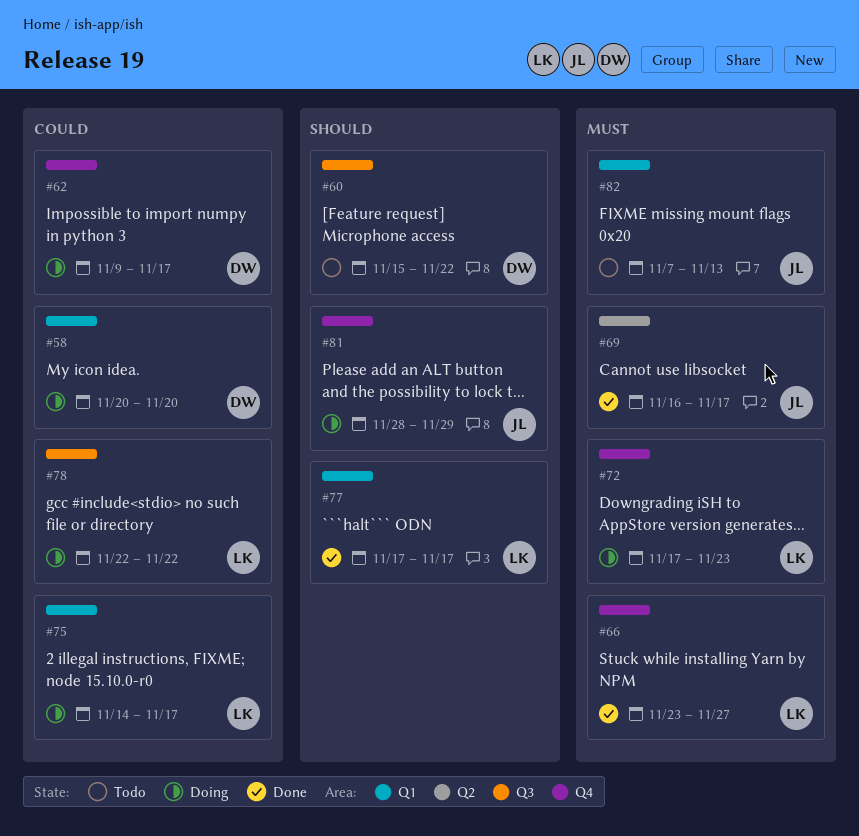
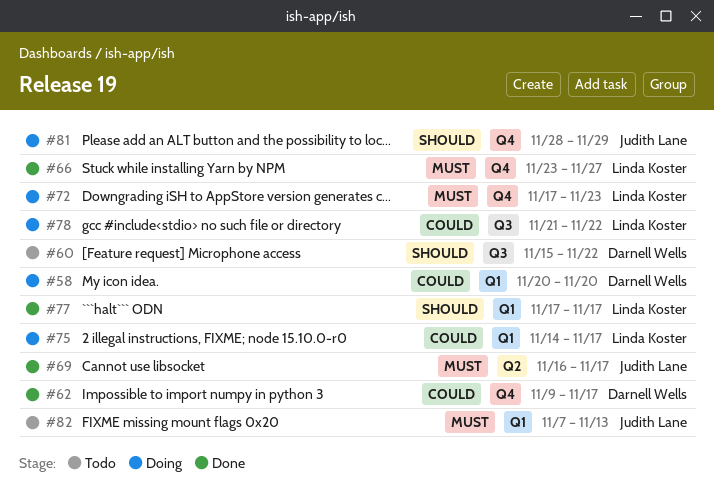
#62, status: Doing -> Done
#78, start: Nov 22 -> Nov 21

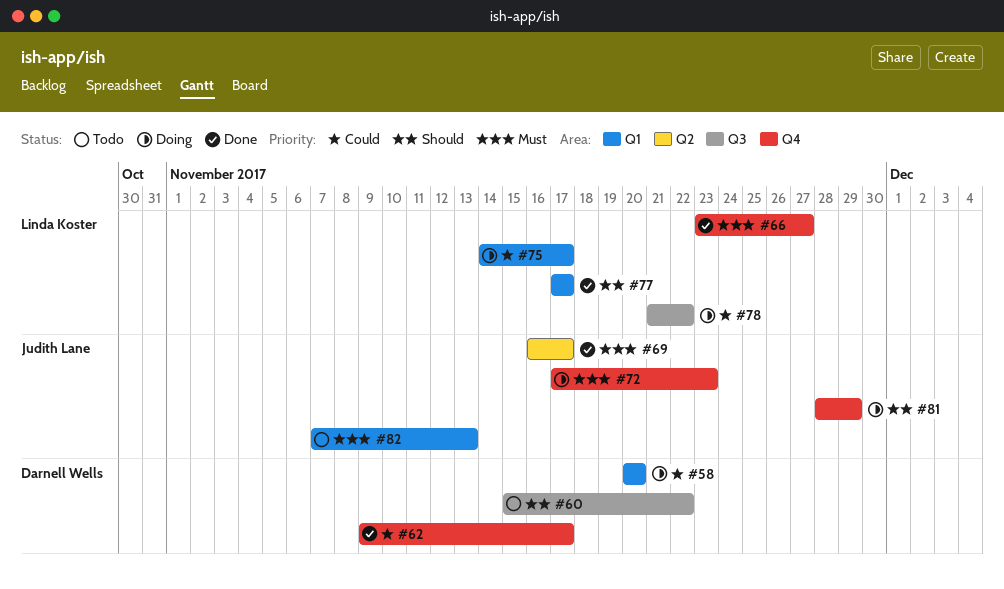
#72, owner: Linda Koster -> Judith Lane

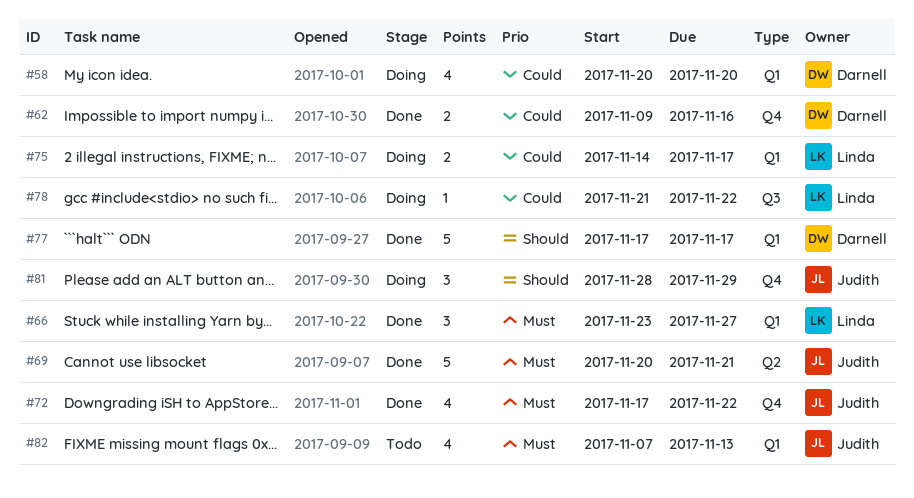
#60: present -> none
#62, due: Nov 17 -> Nov 16
#66, label: Q4 -> Q1
#69, start: Nov 16 -> Nov 20
#69, due: Nov 17 -> Nov 21
#72, status: Doing -> Done
#72, due: Nov 23 -> Nov 22
#77, owner: Linda Koster -> Darnell Wells

